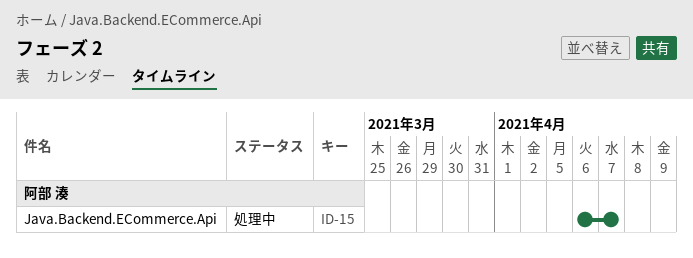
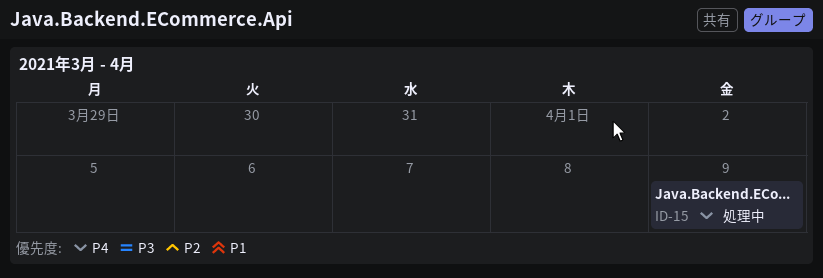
ID-15, due: Apr 7 -> Apr 9

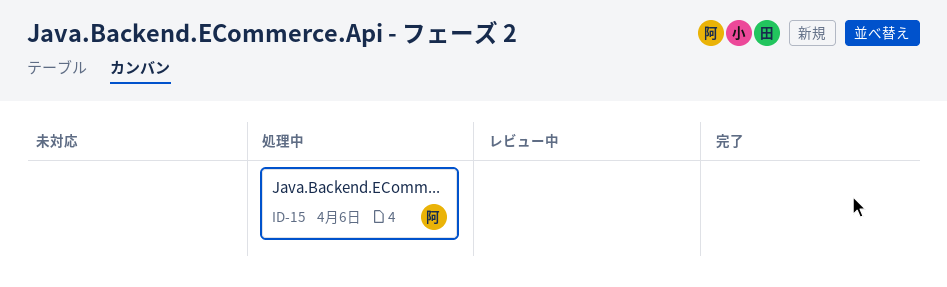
ID-15, due: Apr 9 -> Apr 6

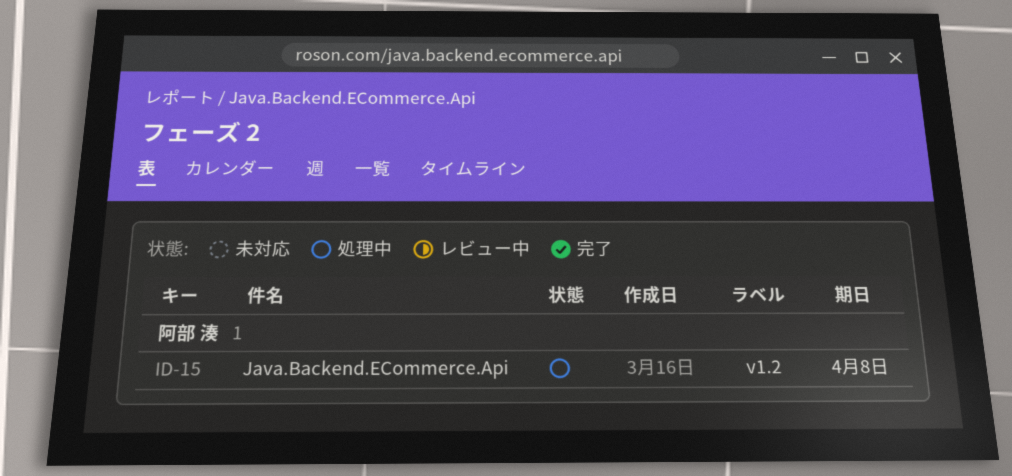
ID-15, due: Apr 6 -> Apr 8

